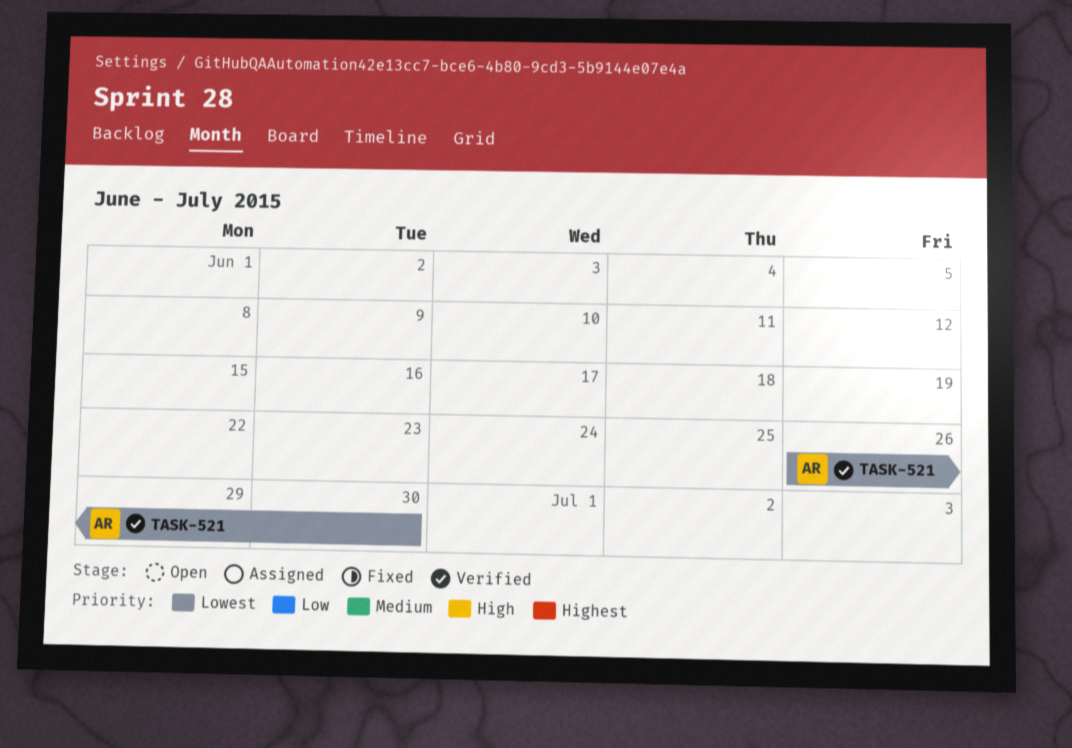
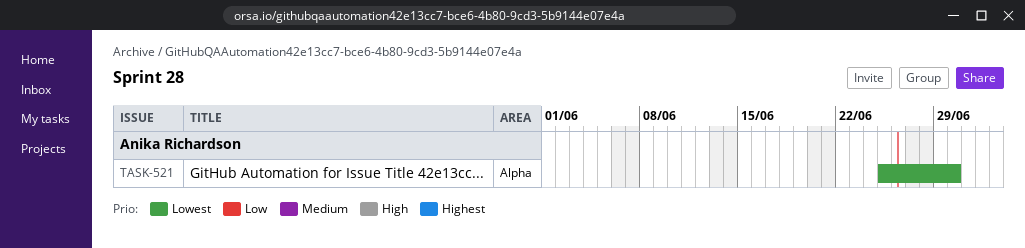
TASK-521, start: Jun 26 -> Jun 25

